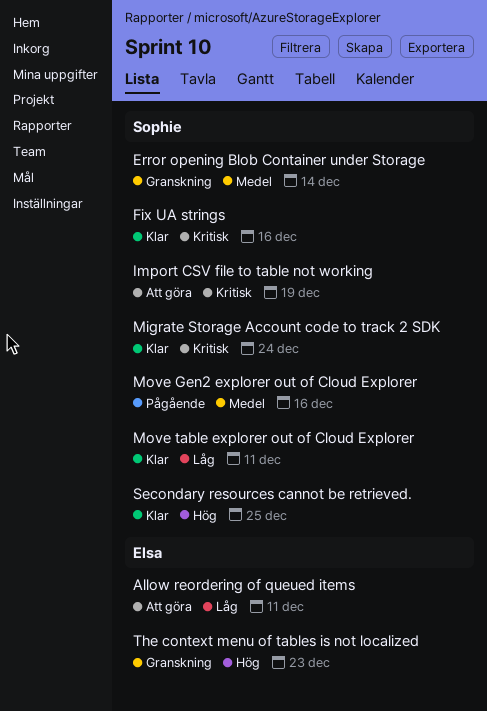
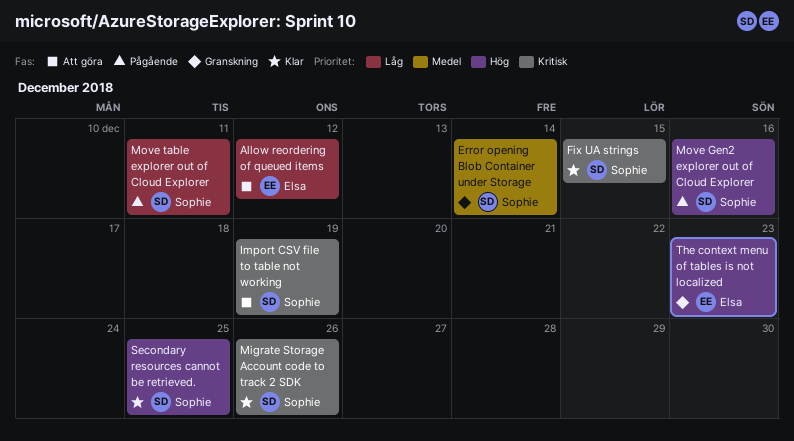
Allow reordering of queued items, due: Dec 11 -> Dec 12
Fix UA strings, due: Dec 16 -> Dec 15
Migrate Storage Account code to track 2 SDK, due: Dec 24 -> Dec 26
Move Gen2 explorer out of Cloud Explorer, priority: Medel -> Hög
Move table explorer out of Cloud Explorer, status: Klar -> Pågående

